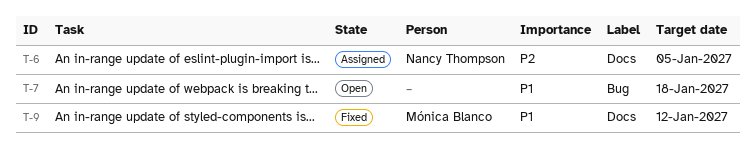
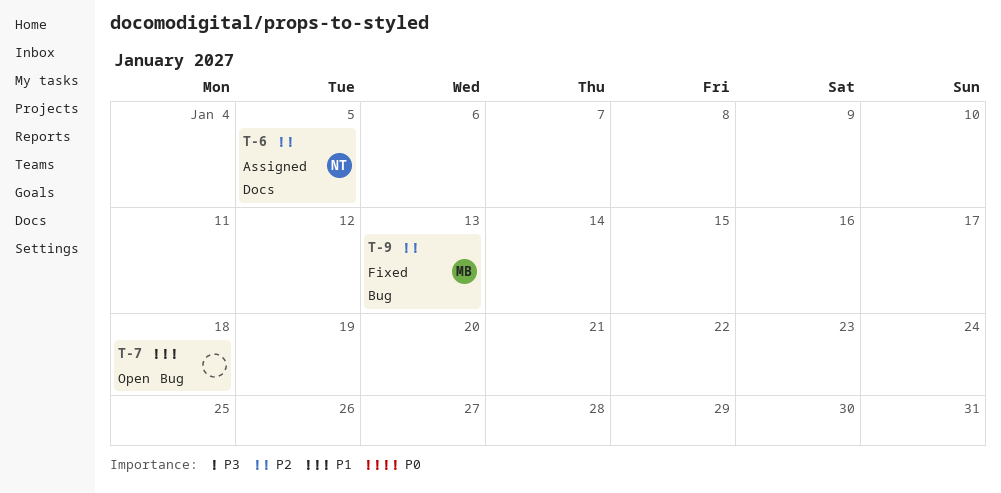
T-9, priority: P1 -> P2
T-9, label: Docs -> Bug
T-9, due: Jan 12 -> Jan 13

